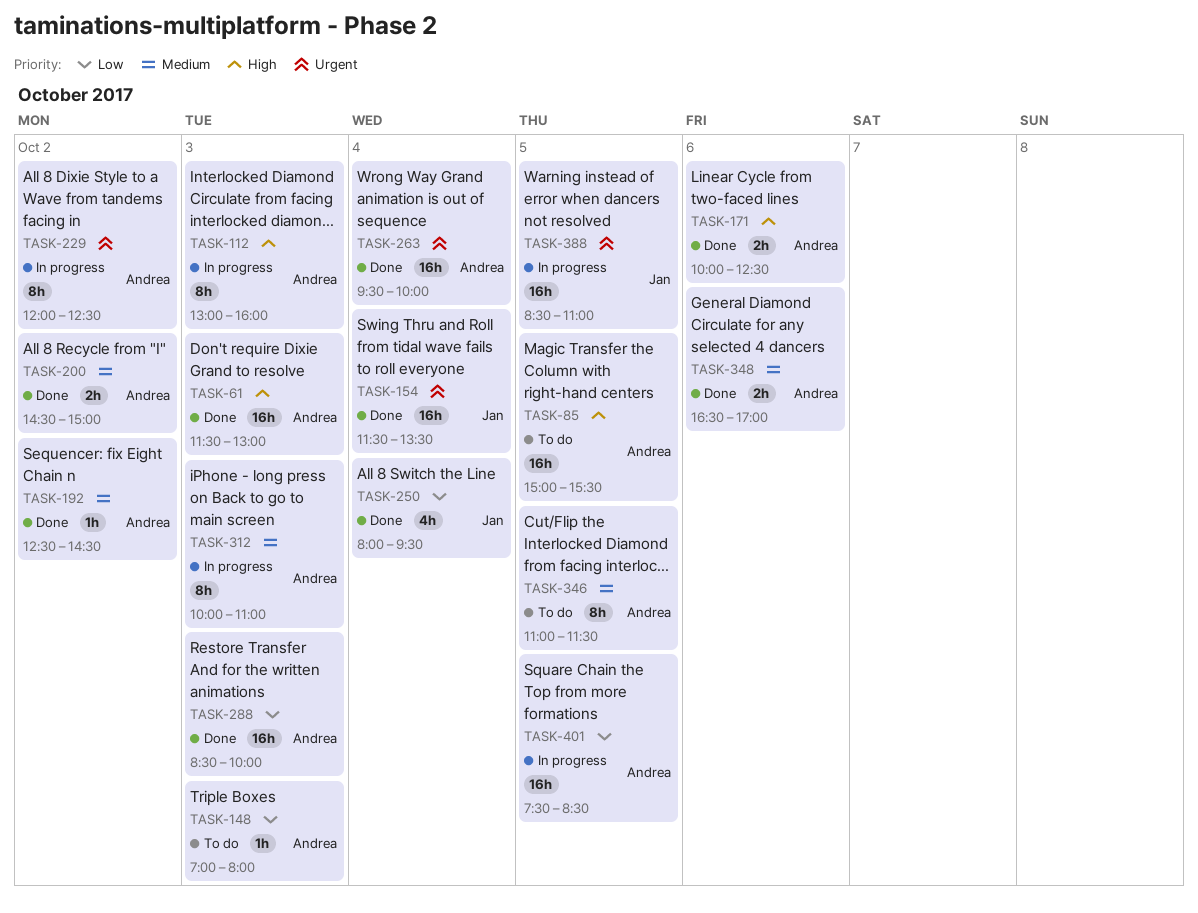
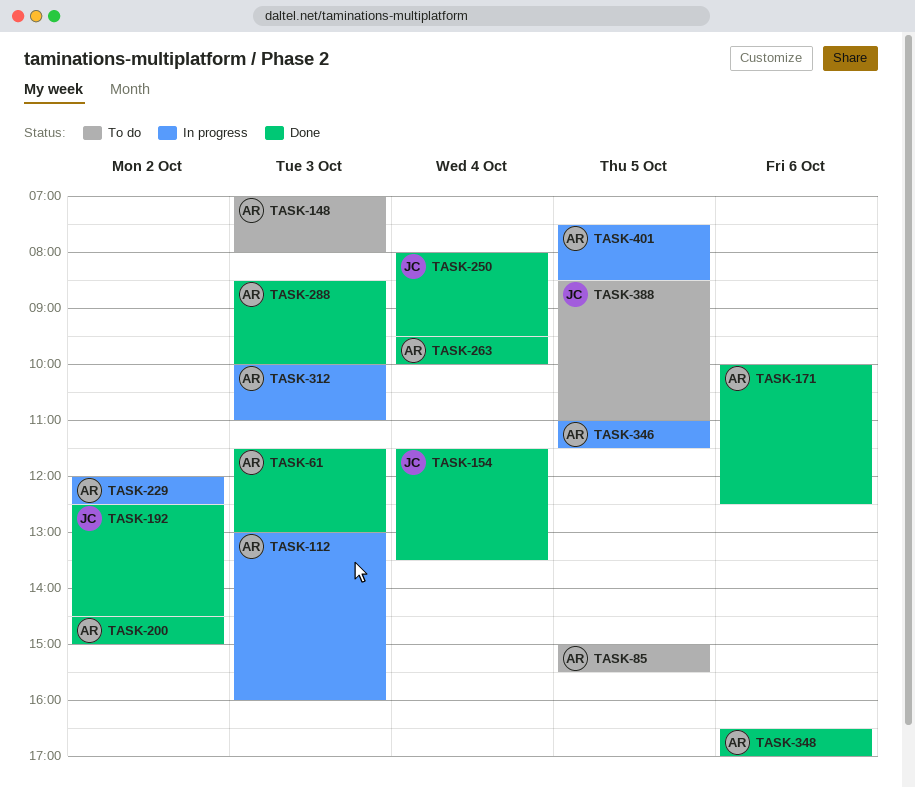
TASK-192, owner: Andrea -> Jan
TASK-346, status: To do -> In progress
TASK-388, status: In progress -> To do

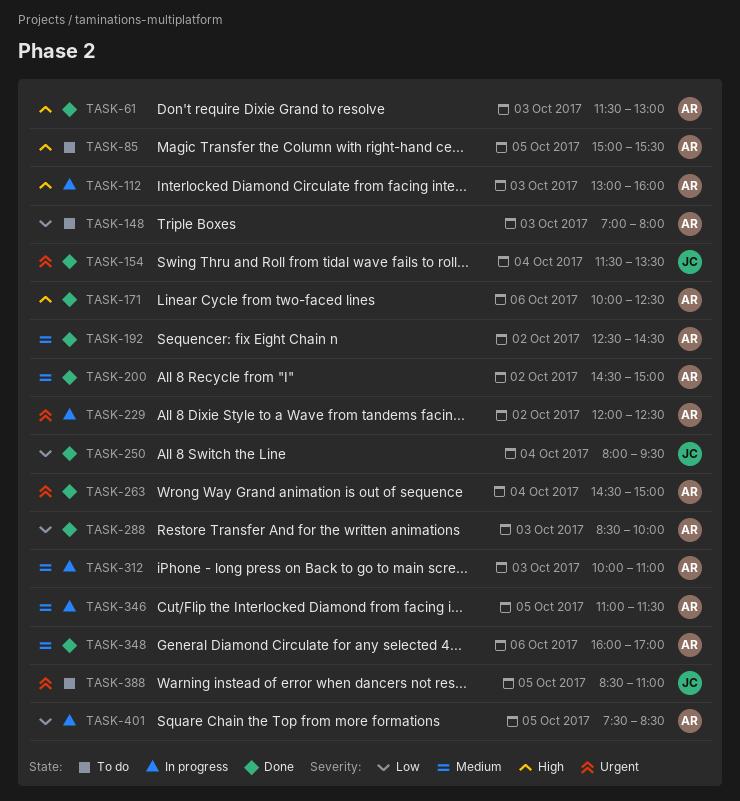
TASK-192, owner: JC -> AR
TASK-263, begins: 09:30 -> 14:30
TASK-263, ends: 10:00 -> 15:00
TASK-348, begins: 16:30 -> 16:00

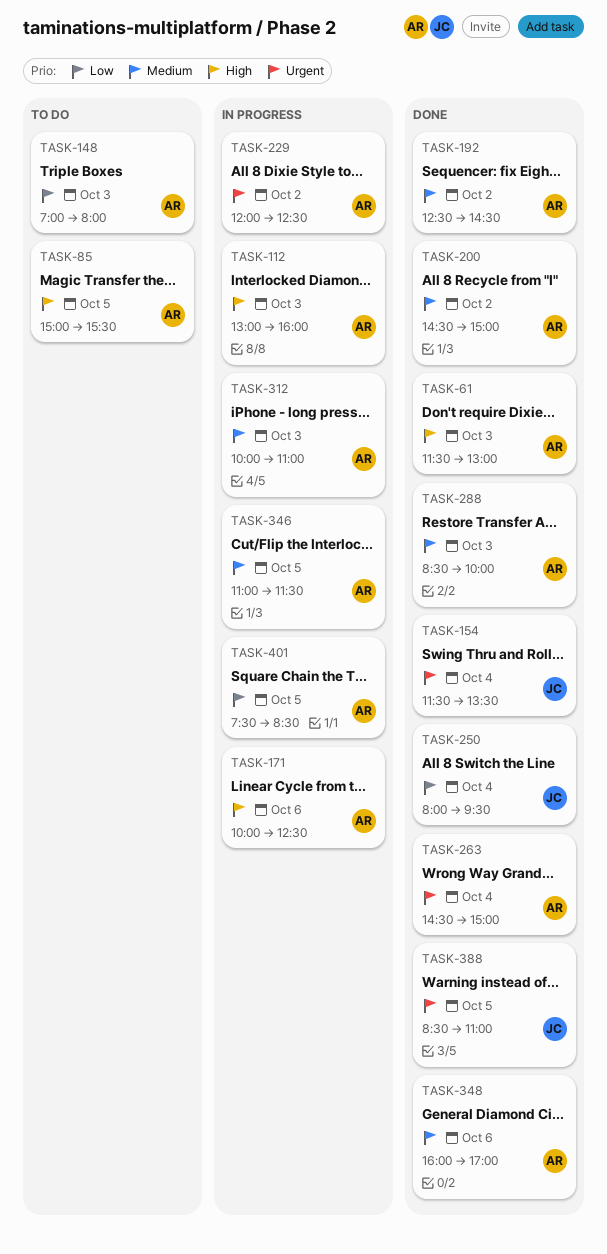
TASK-171, status: Done -> In progress
TASK-288, priority: Low -> Medium
TASK-388, status: To do -> Done

